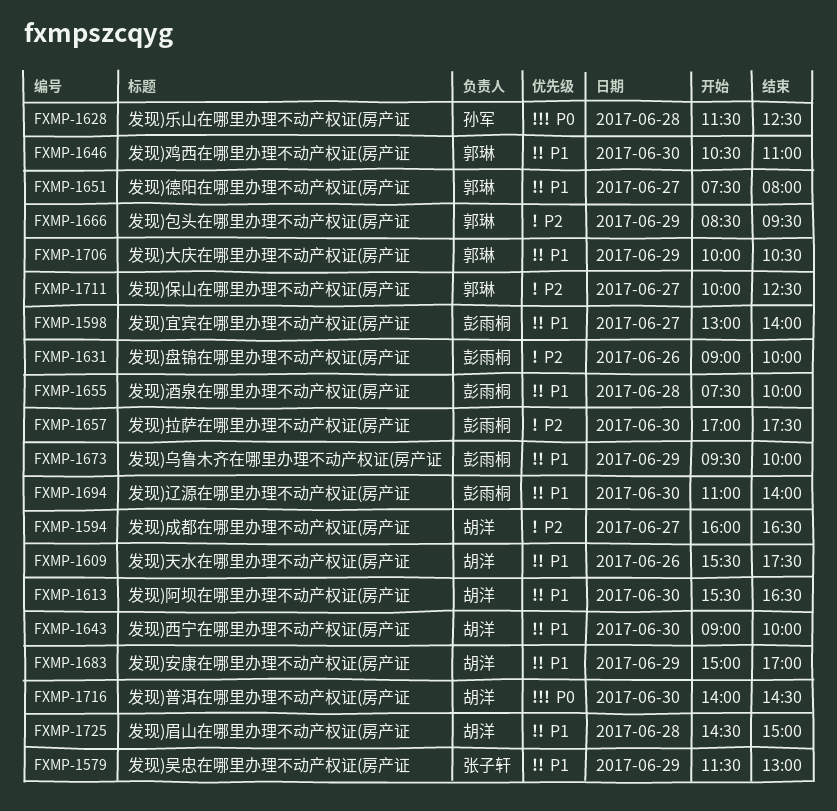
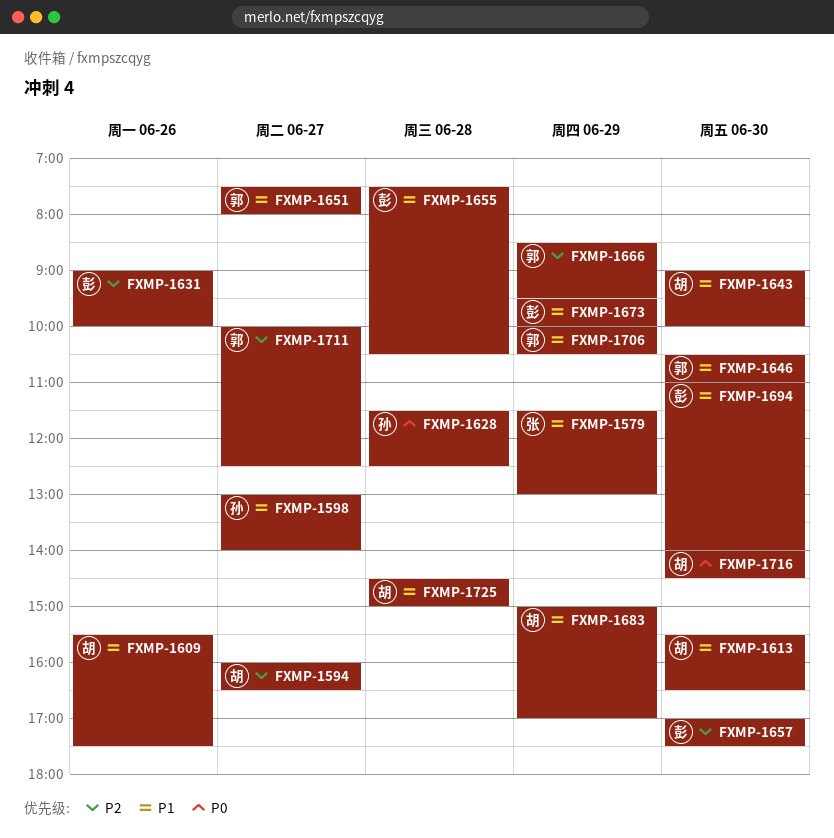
FXMP-1598, owner: 彭雨桐 -> 孙军
FXMP-1655, ends: 10:00 -> 10:30

